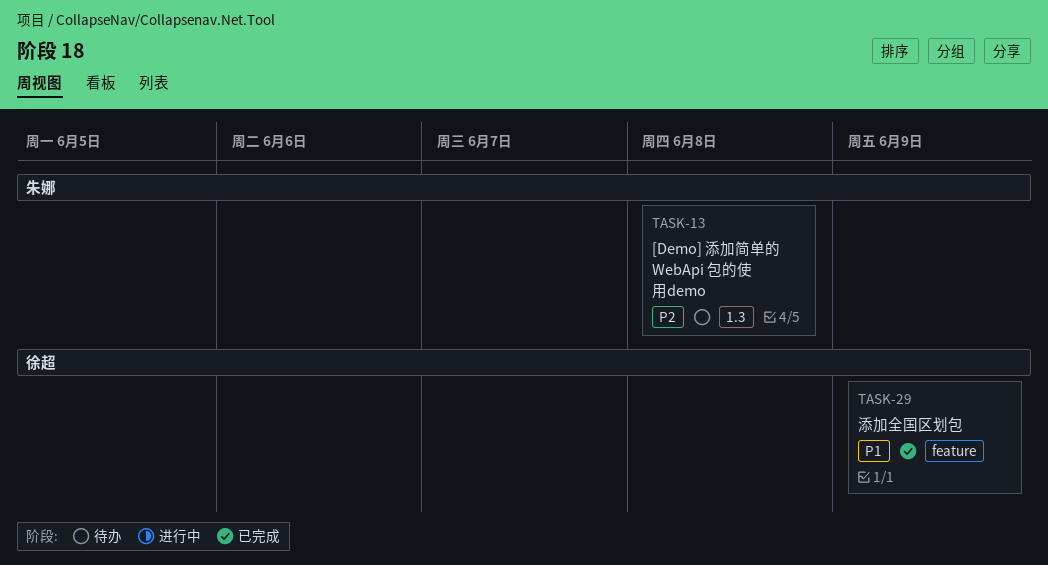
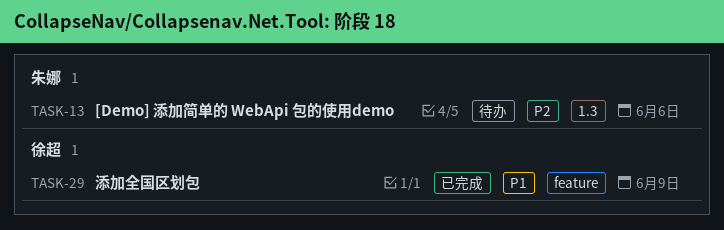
TASK-13, due: Jun 8 -> Jun 6

